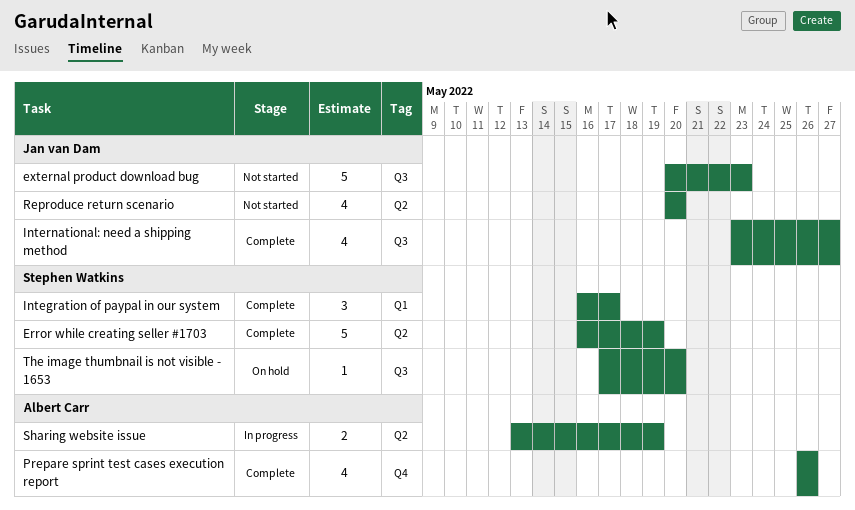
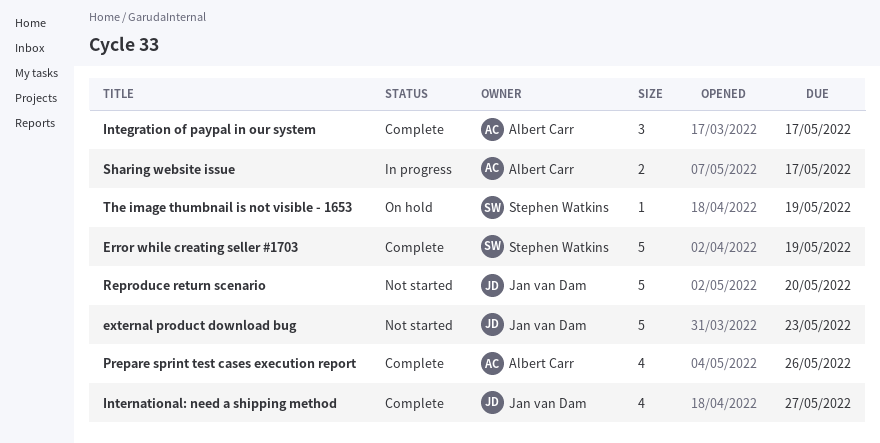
Integration of paypal in our system, owner: Stephen Watkins -> Albert Carr
Reproduce return scenario, estimate: 4 -> 5
Sharing website issue, due: May 19 -> May 17
The image thumbnail is not visible - 1653, due: May 20 -> May 19

